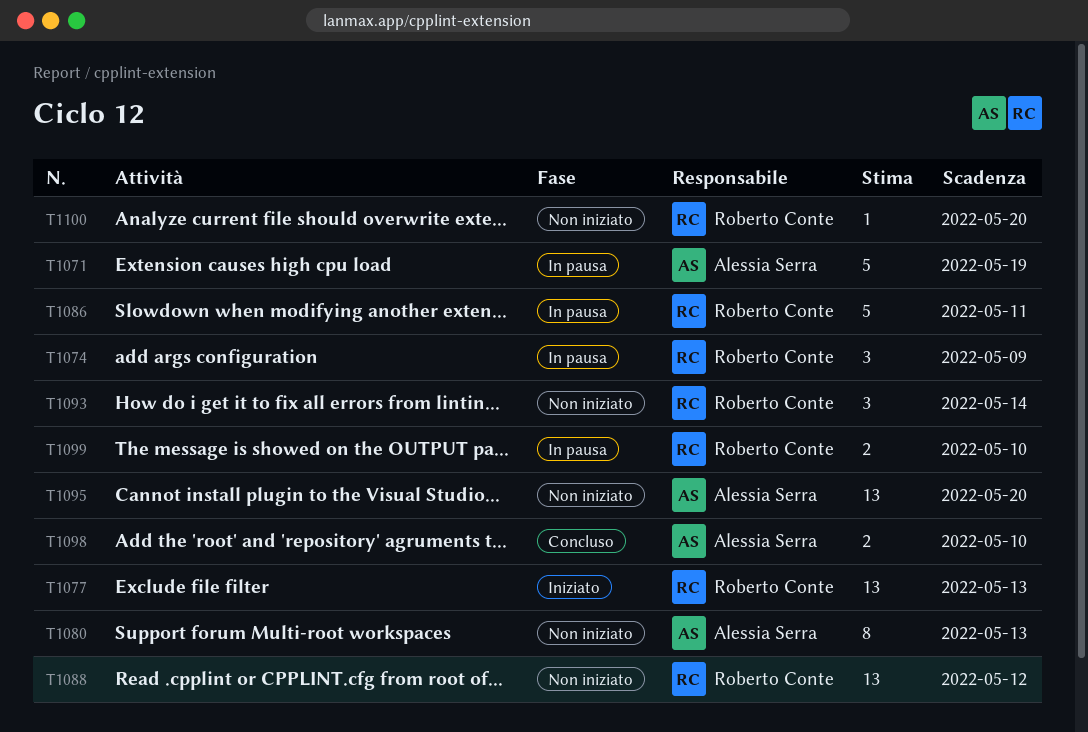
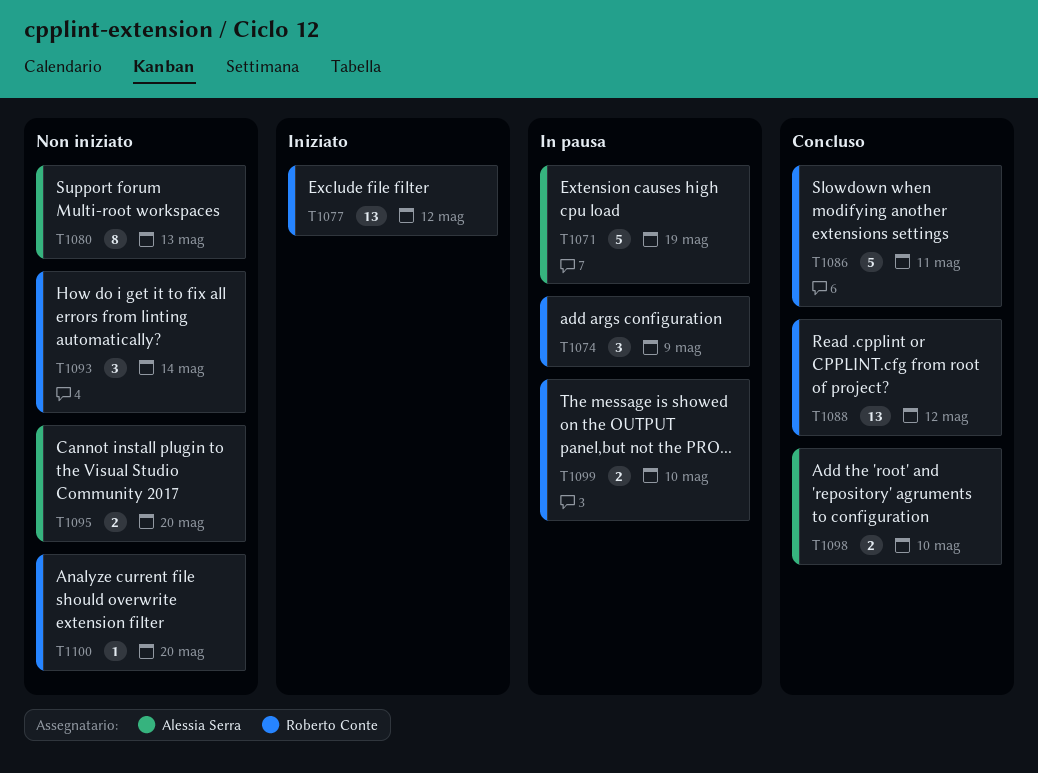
T1077, due: May 13 -> May 12
T1086, status: In pausa -> Concluso
T1088, status: Non iniziato -> Concluso
T1095, estimate: 13 -> 2

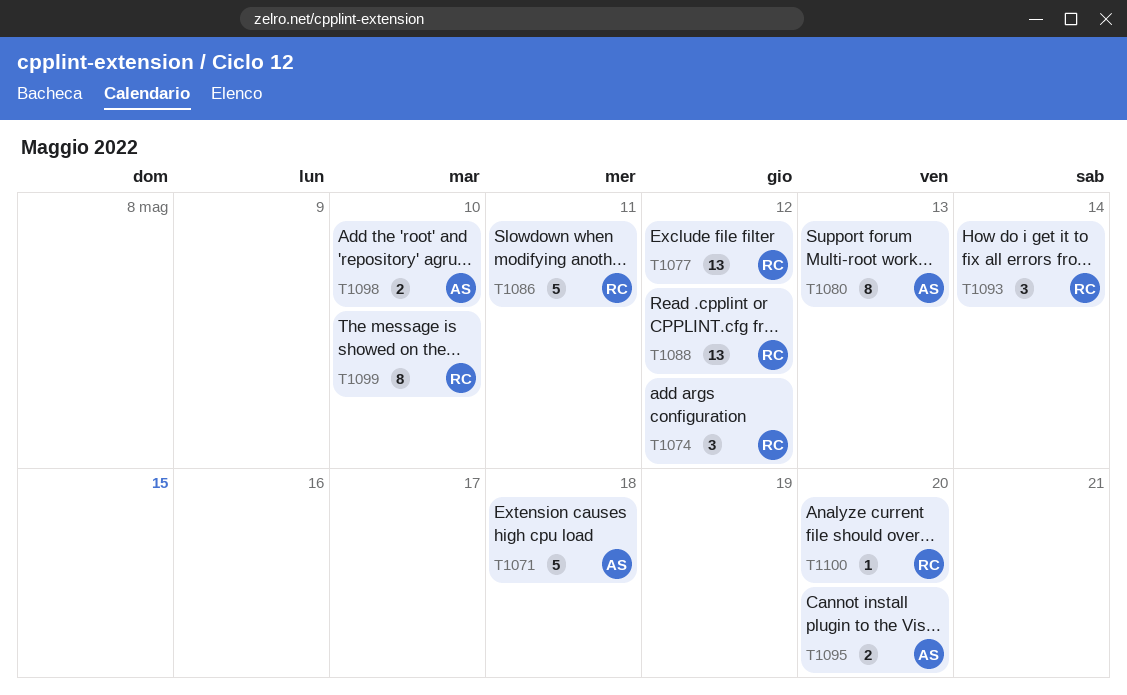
T1071, due: May 19 -> May 18
T1074, due: May 9 -> May 12
T1099, estimate: 2 -> 8

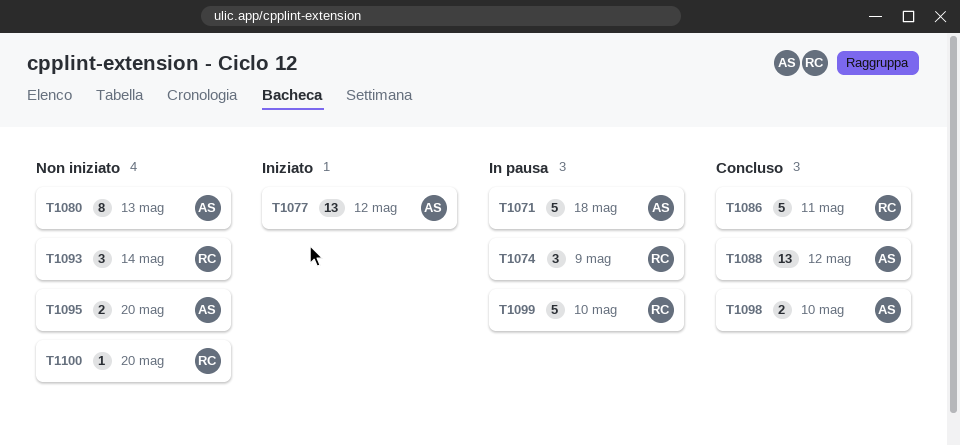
T1074, due: May 12 -> May 9
T1077, owner: RC -> AS
T1088, owner: RC -> AS
T1099, estimate: 8 -> 5

